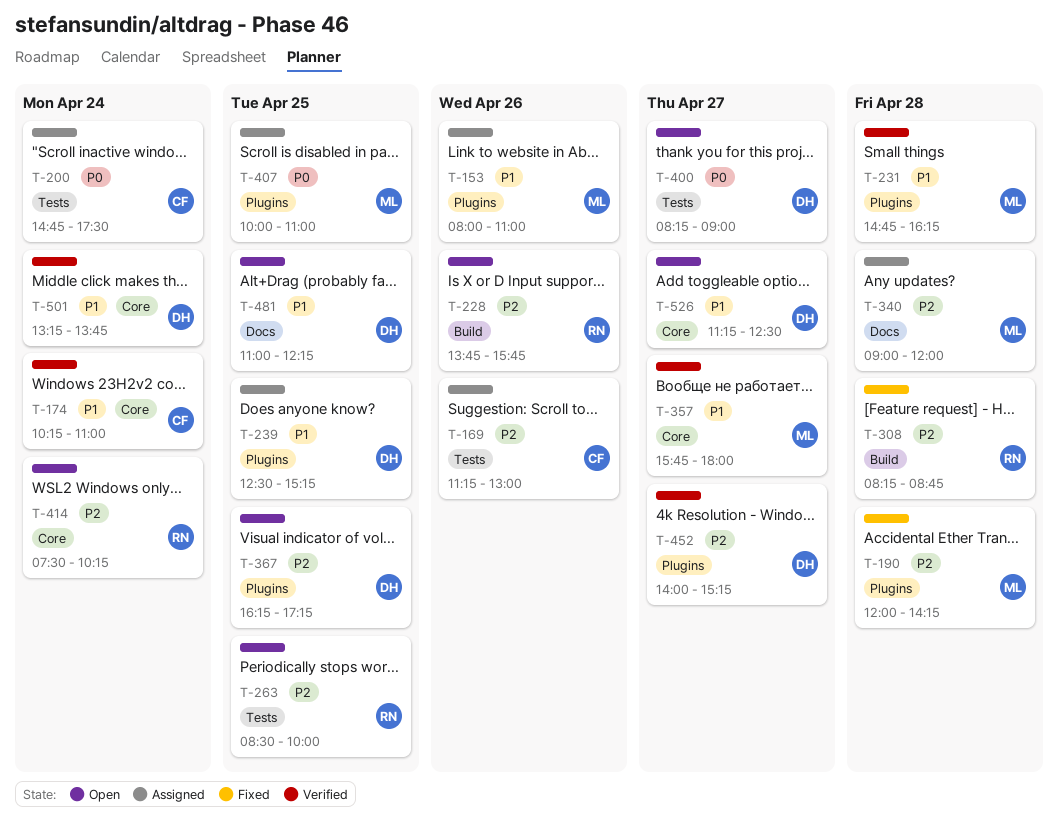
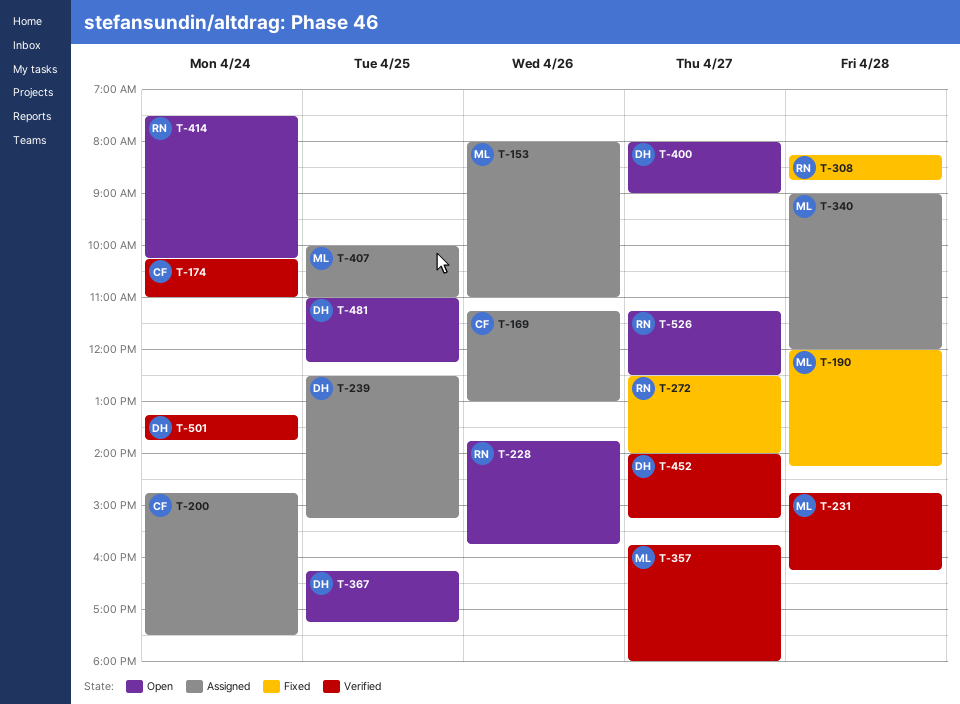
T-263: present -> none
T-272: none -> present
T-400, begins: 08:15 -> 08:00
T-526, owner: DH -> RN

